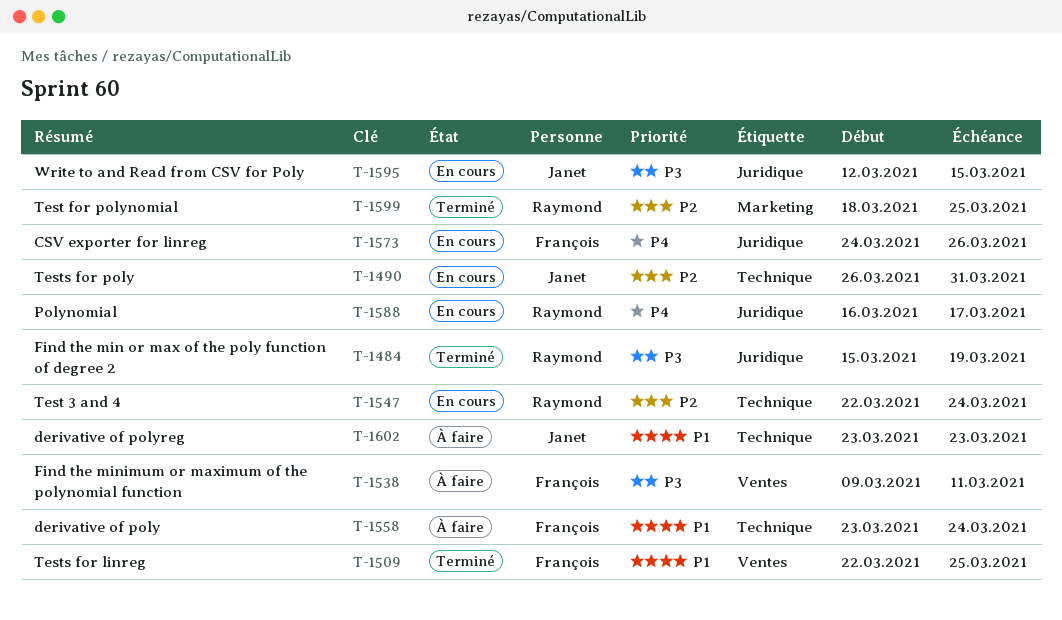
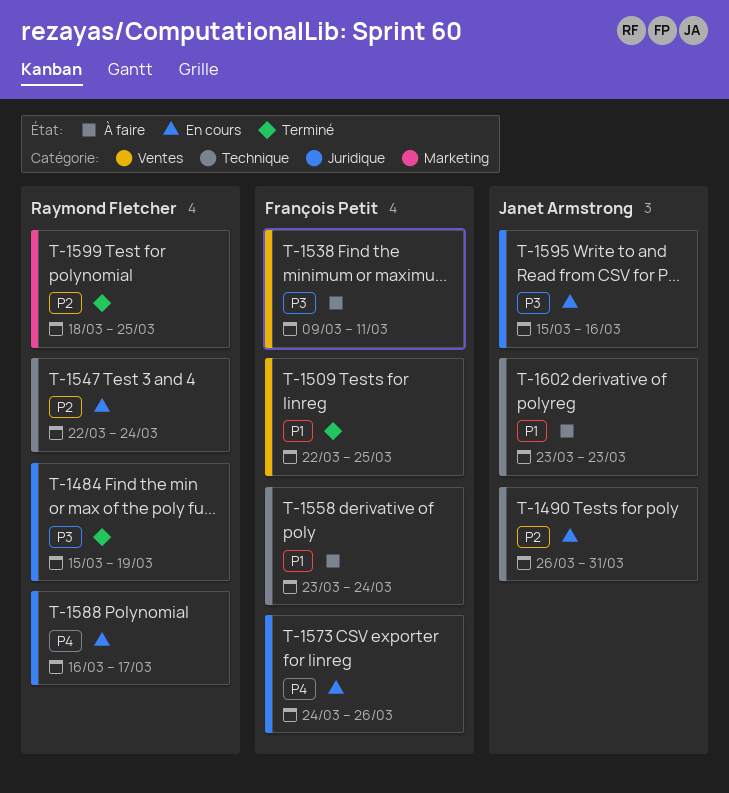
T-1595, start: Mar 12 -> Mar 15
T-1595, due: Mar 15 -> Mar 16

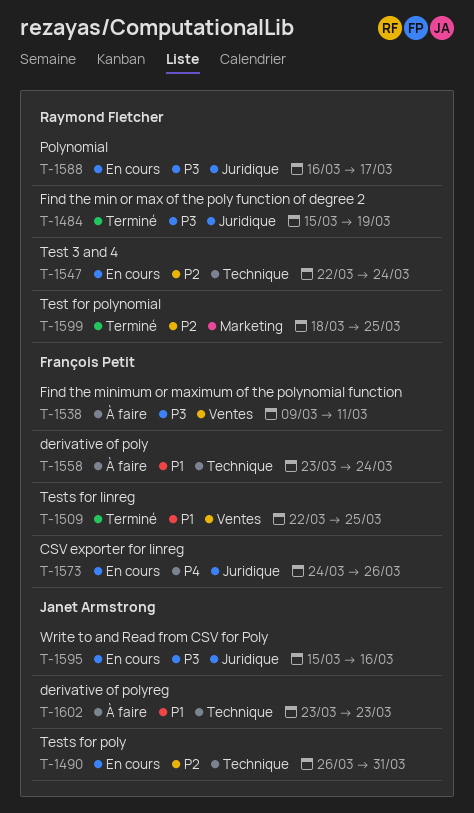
T-1588, priority: P4 -> P3

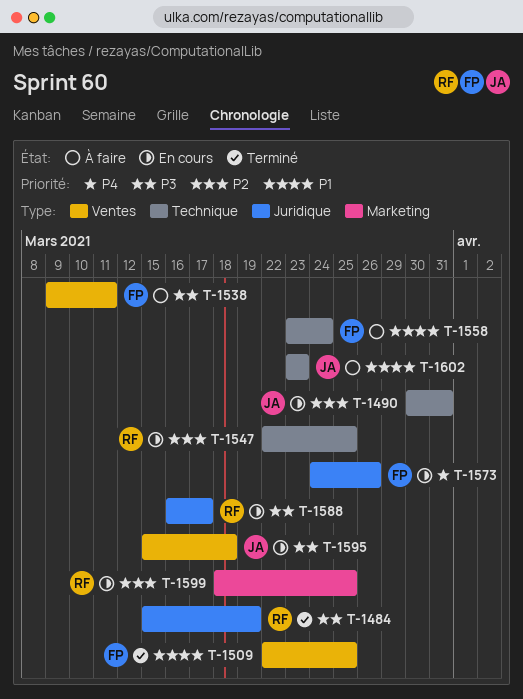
T-1490, start: Mar 26 -> Mar 30
T-1547, due: Mar 24 -> Mar 25
T-1595, label: Juridique -> Ventes
T-1595, due: Mar 16 -> Mar 18
T-1599, status: Terminé -> En cours

